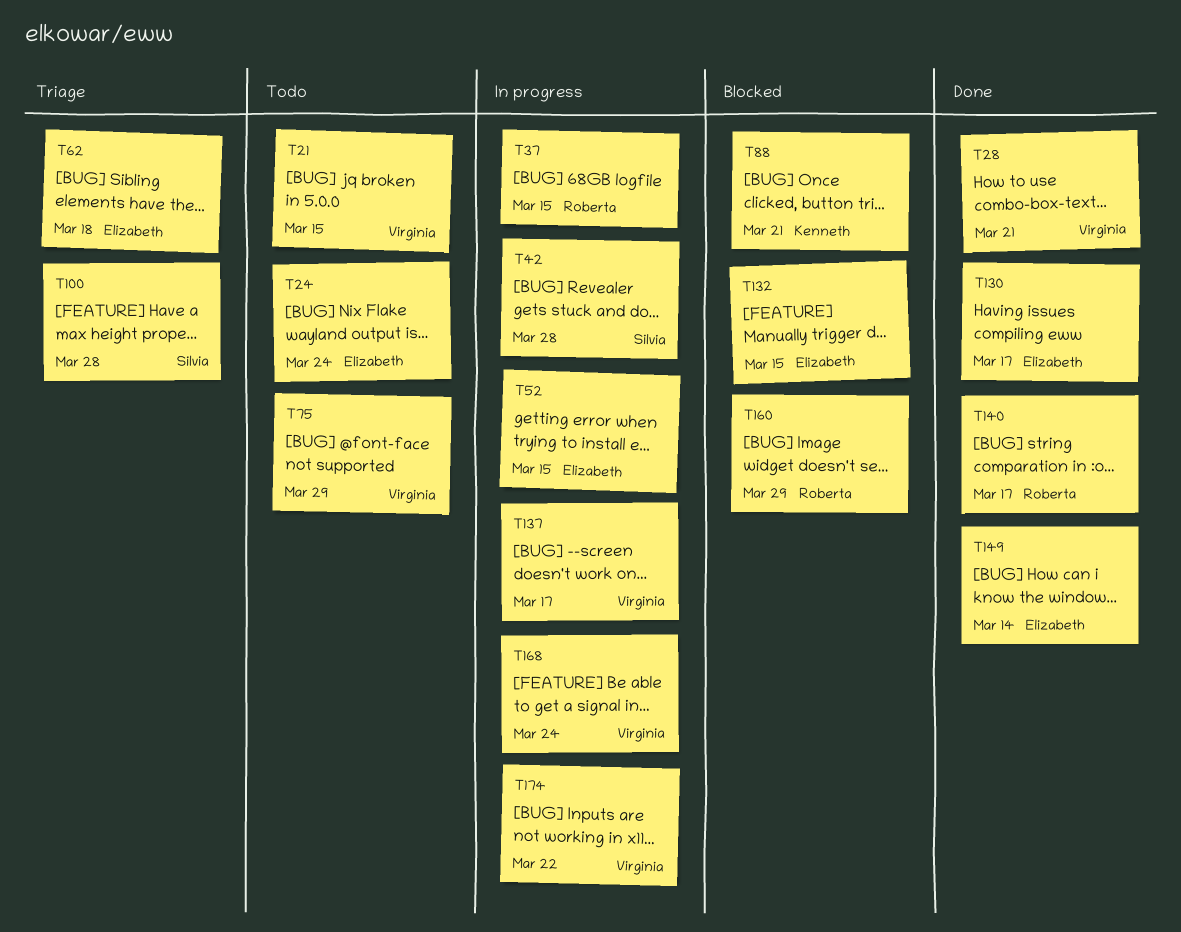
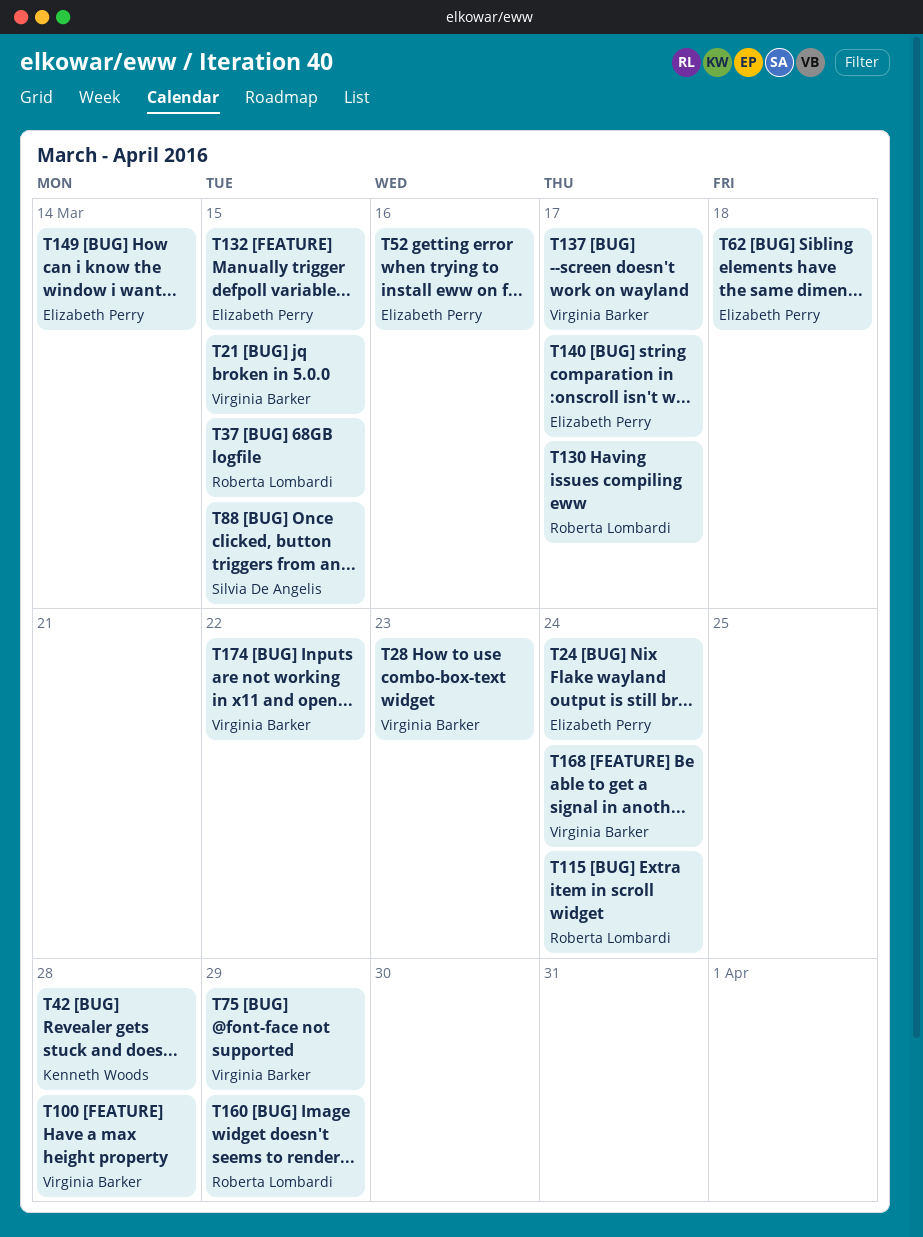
T28, due: Mar 21 -> Mar 23
T42, owner: Silvia De Angelis -> Kenneth Woods
T52, due: Mar 15 -> Mar 16
T88, owner: Kenneth Woods -> Silvia De Angelis
T88, due: Mar 21 -> Mar 15
T100, owner: Silvia De Angelis -> Virginia Barker
T115: none -> present
T130, owner: Elizabeth Perry -> Roberta Lombardi
T140, owner: Roberta Lombardi -> Elizabeth Perry

